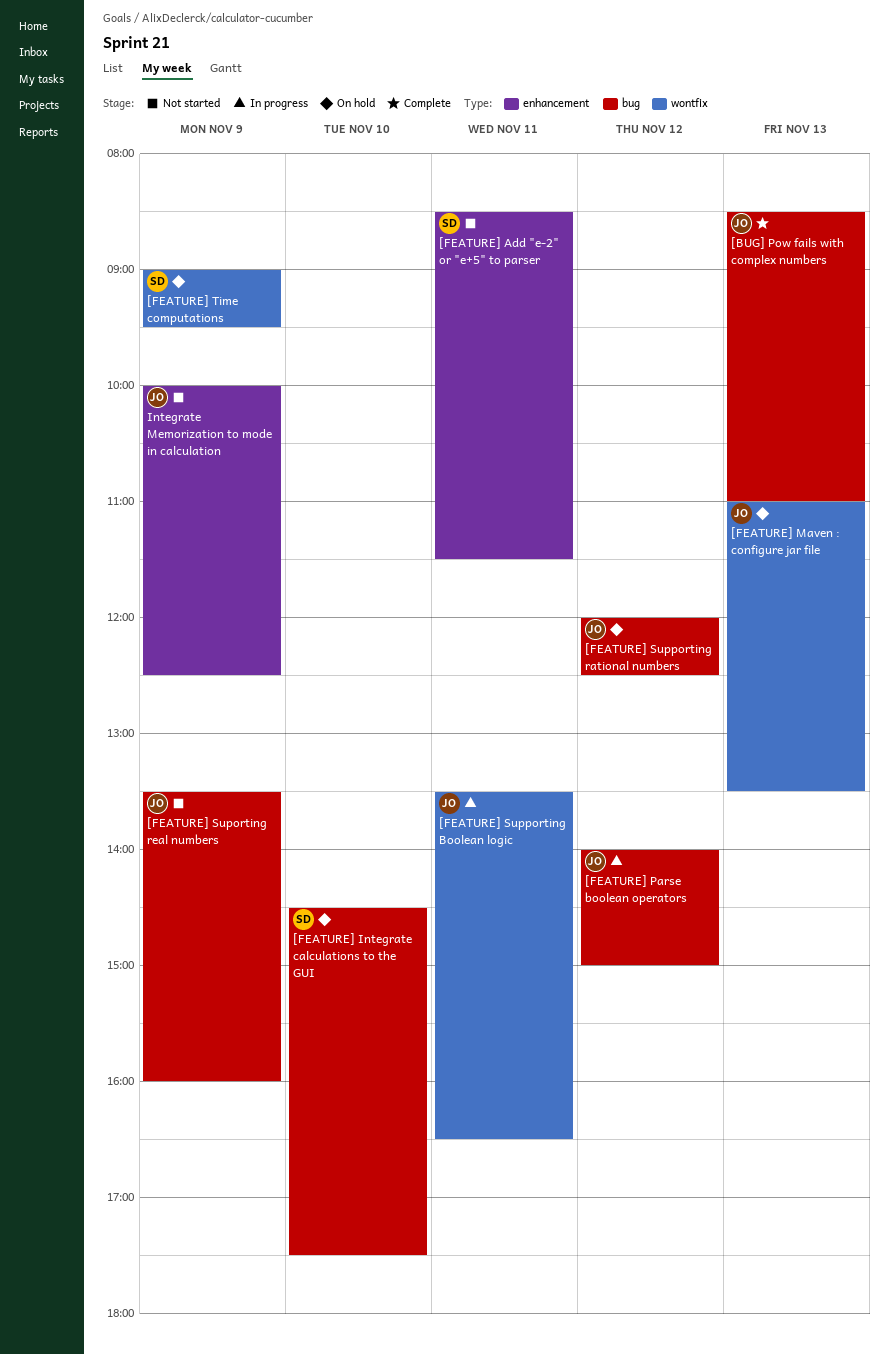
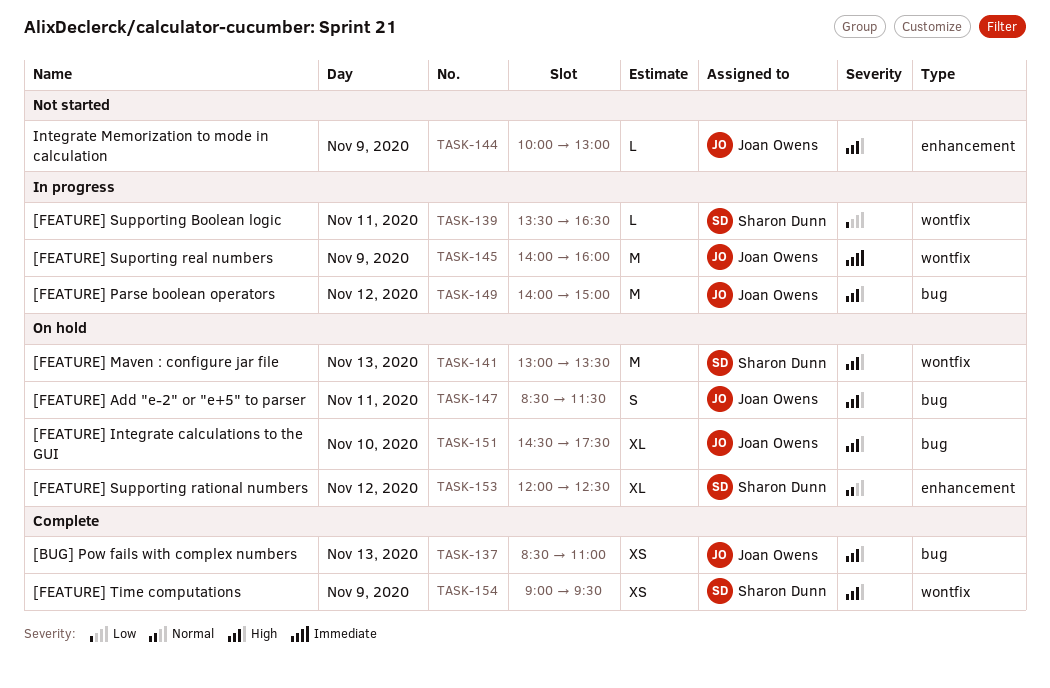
[FEATURE] Add "e-2" or "e+5" to parser, status: Not started -> On hold
[FEATURE] Add "e-2" or "e+5" to parser, owner: Sharon Dunn -> Joan Owens
[FEATURE] Add "e-2" or "e+5" to parser, label: enhancement -> bug
[FEATURE] Integrate calculations to the GUI, owner: Sharon Dunn -> Joan Owens
[FEATURE] Maven : configure jar file, owner: Joan Owens -> Sharon Dunn
[FEATURE] Maven : configure jar file, begins: 11:00 -> 13:00
[FEATURE] Suporting real numbers, status: Not started -> In progress
[FEATURE] Suporting real numbers, label: bug -> wontfix
[FEATURE] Suporting real numbers, begins: 13:30 -> 14:00
[FEATURE] Supporting Boolean logic, owner: Joan Owens -> Sharon Dunn
[FEATURE] Supporting rational numbers, owner: Joan Owens -> Sharon Dunn
[FEATURE] Supporting rational numbers, label: bug -> enhancement
[FEATURE] Time computations, status: On hold -> Complete
Integrate Memorization to mode in calculation, ends: 12:30 -> 13:00

